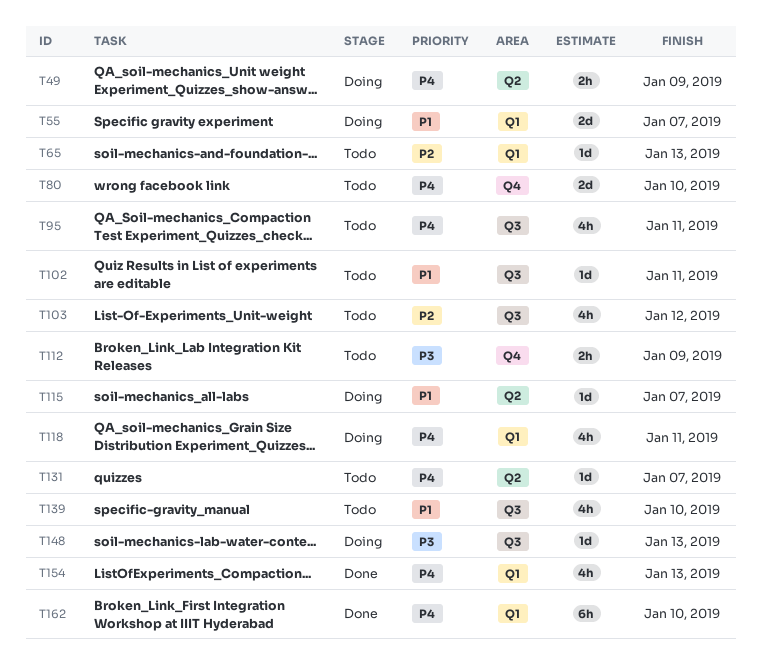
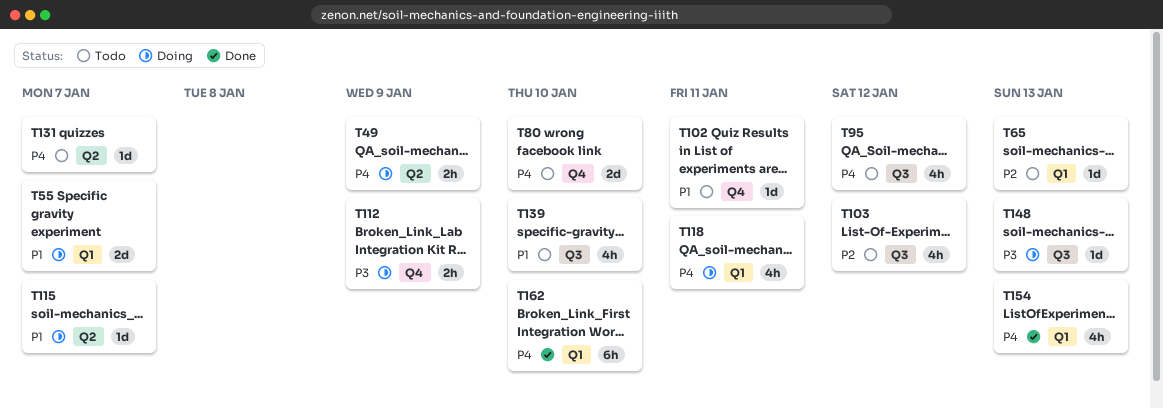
T95, due: Jan 11 -> Jan 12
T102, label: Q3 -> Q4
T112, status: Todo -> Doing

